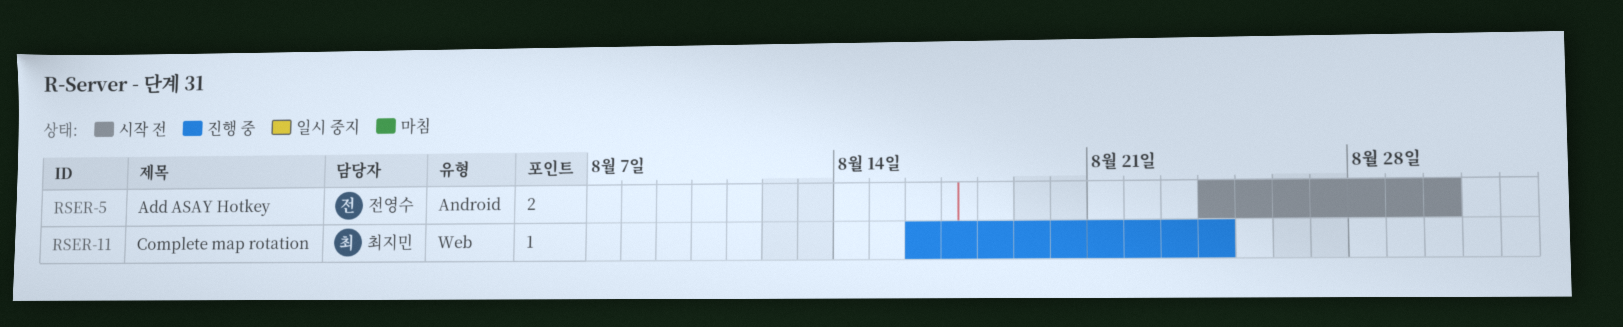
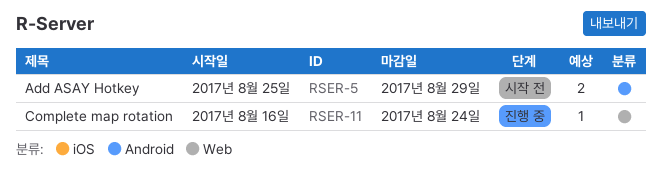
RSER-5, start: Aug 24 -> Aug 25
RSER-5, due: Aug 30 -> Aug 29

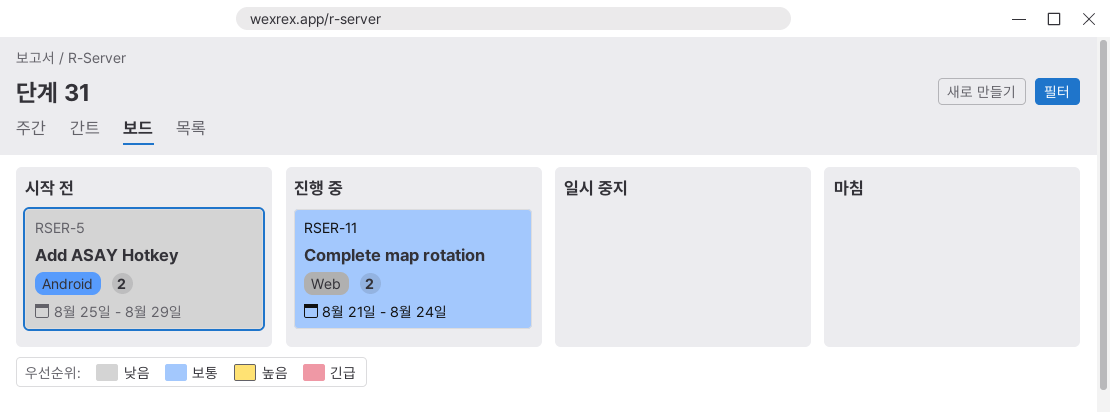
RSER-11, estimate: 1 -> 2
RSER-11, start: Aug 16 -> Aug 21

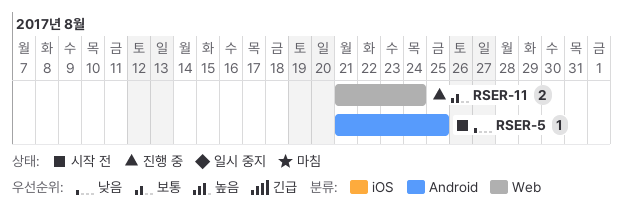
RSER-5, estimate: 2 -> 1
RSER-5, start: Aug 25 -> Aug 21
RSER-5, due: Aug 29 -> Aug 25

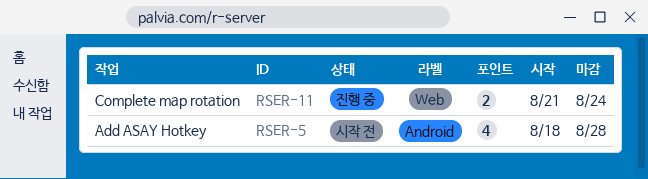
RSER-5, estimate: 1 -> 4
RSER-5, start: Aug 21 -> Aug 18
RSER-5, due: Aug 25 -> Aug 28

